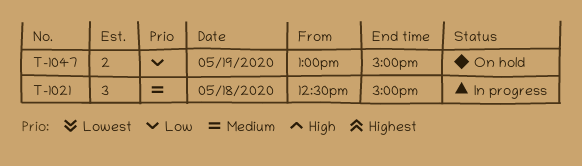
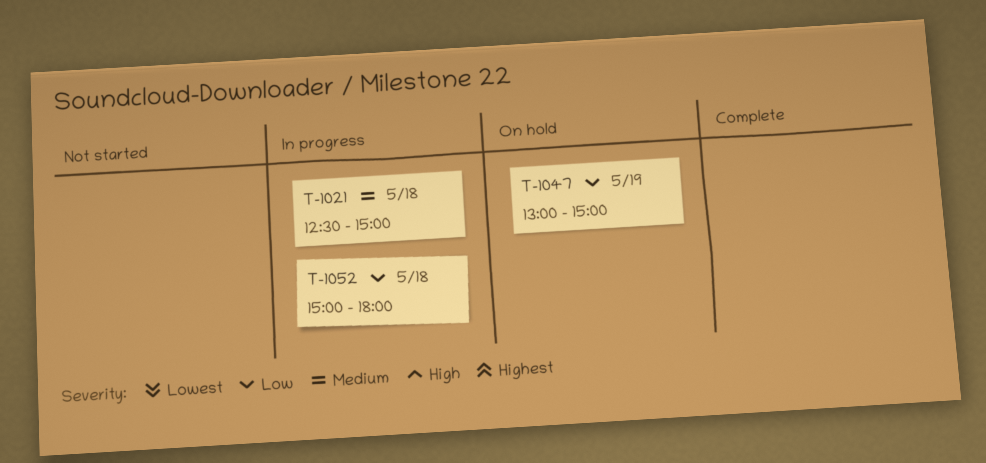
T-1052: none -> present

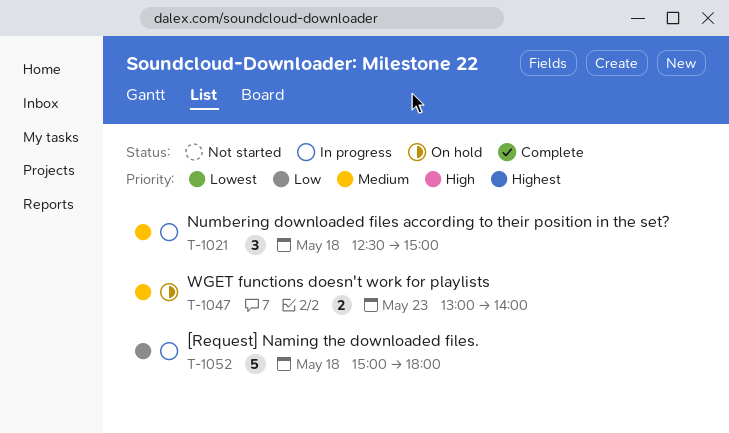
T-1047, priority: Low -> Medium
T-1047, day: May 19 -> May 23
T-1047, ends: 15:00 -> 14:00

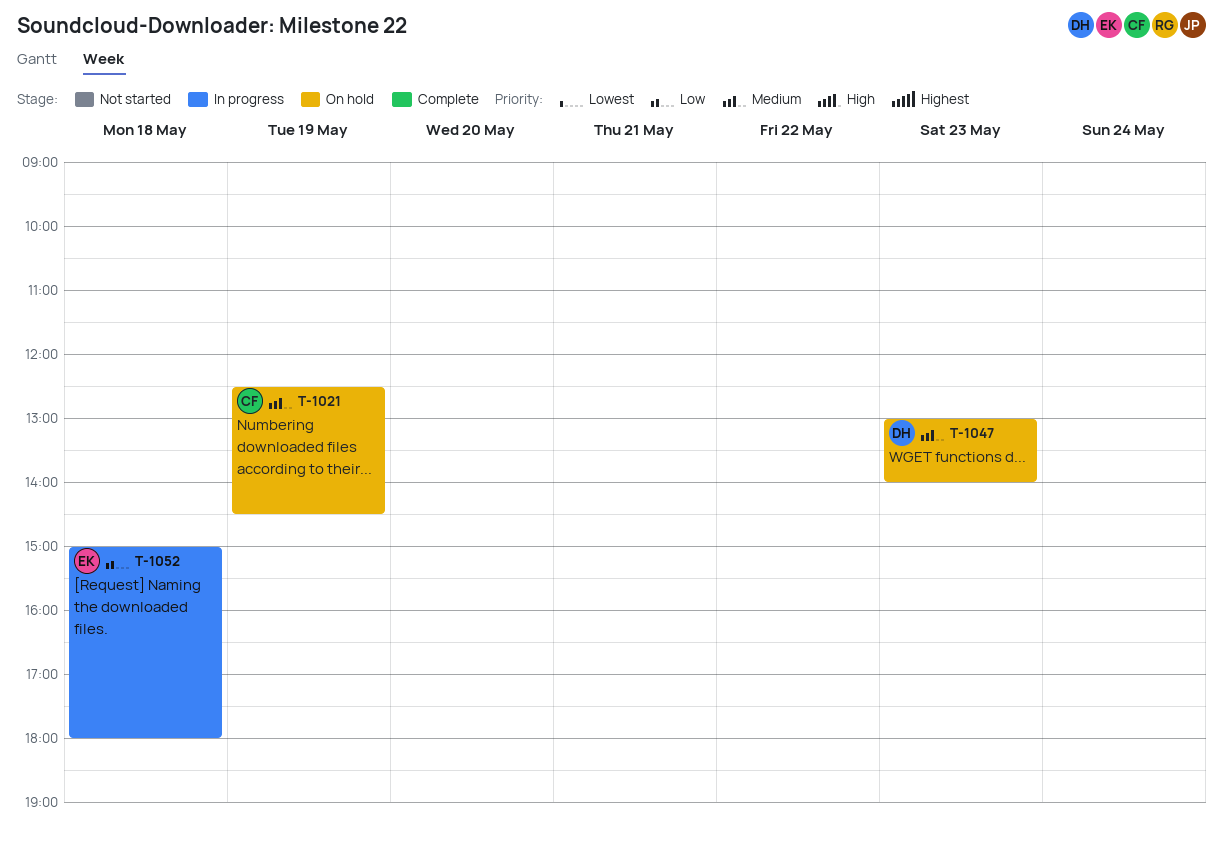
T-1021, status: In progress -> On hold
T-1021, day: May 18 -> May 19
T-1021, ends: 15:00 -> 14:30

